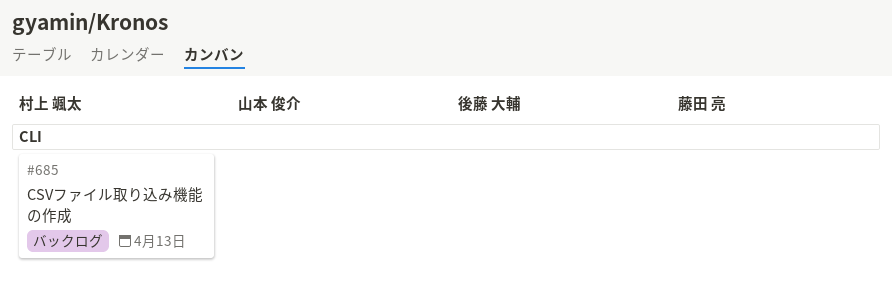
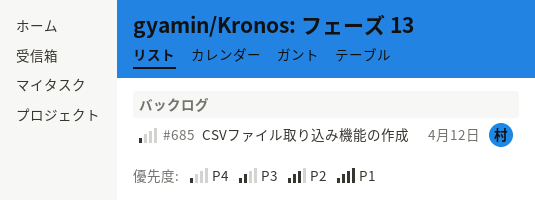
#685, due: Apr 13 -> Apr 12

